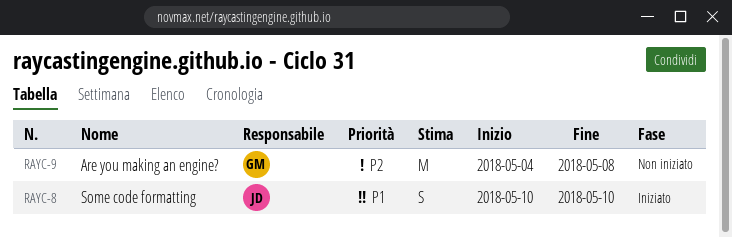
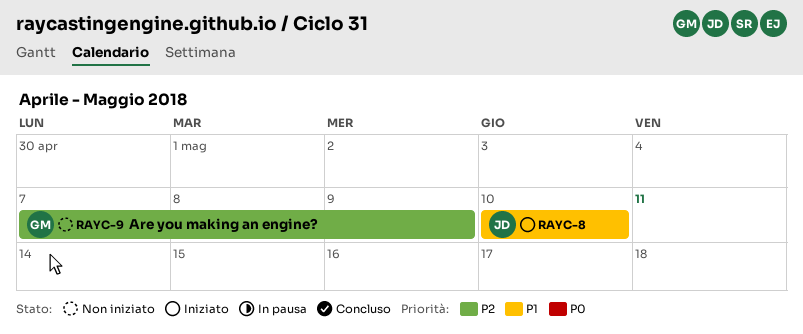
RAYC-9, start: May 4 -> May 7
RAYC-9, due: May 8 -> May 9

